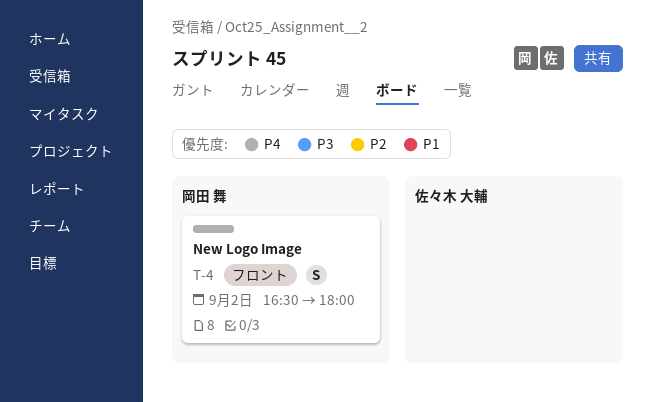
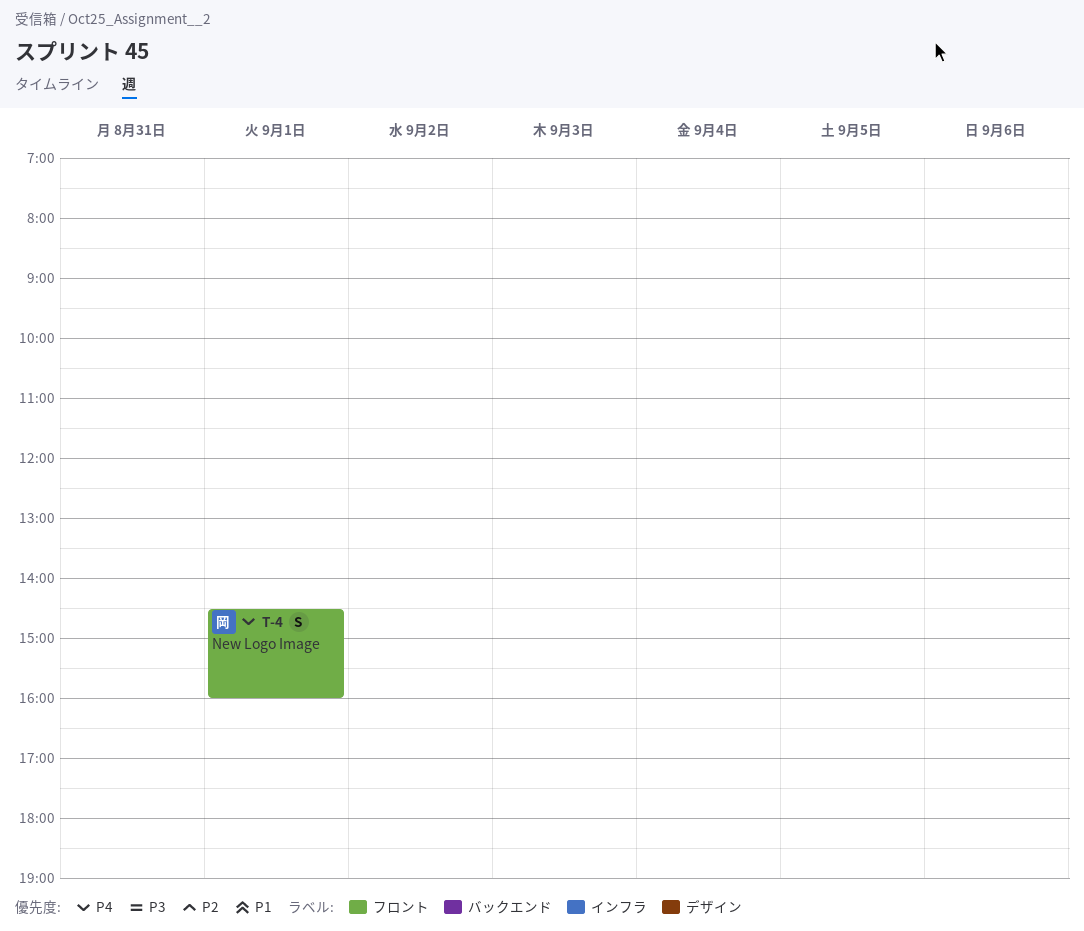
T-4, day: Sep 2 -> Sep 1
T-4, begins: 16:30 -> 14:30
T-4, ends: 18:00 -> 16:00

